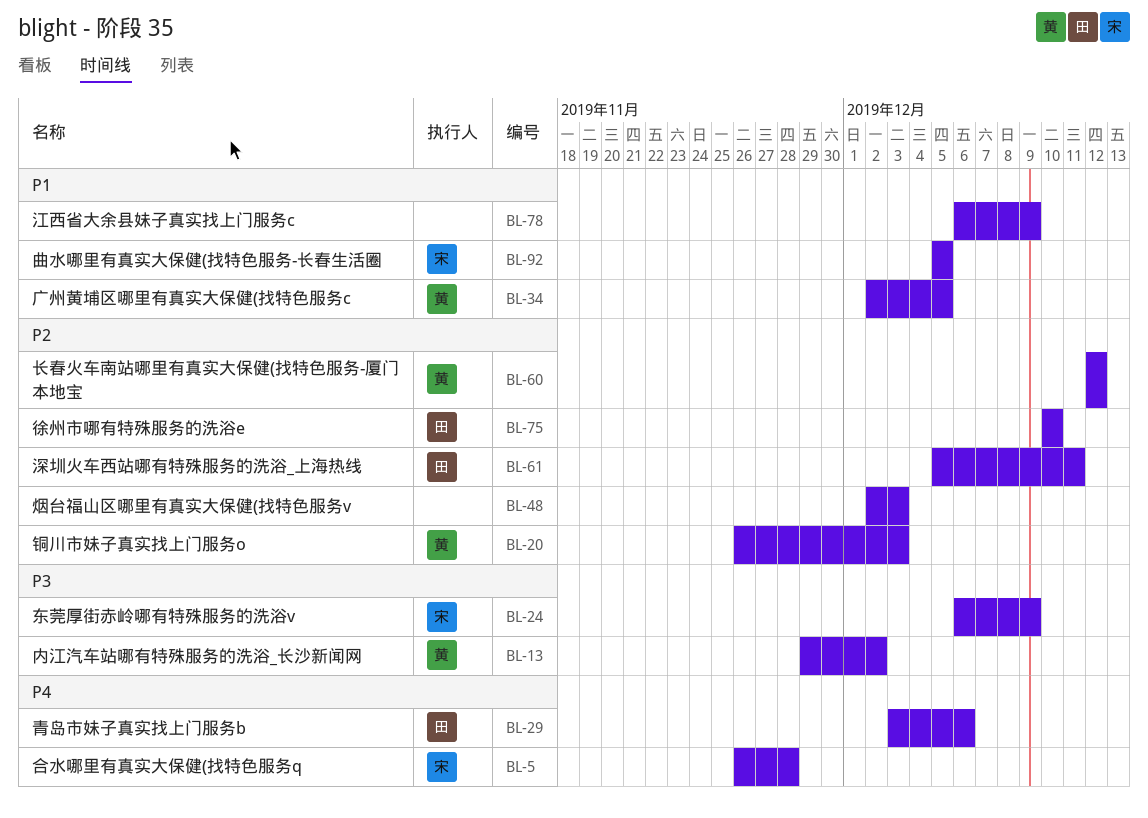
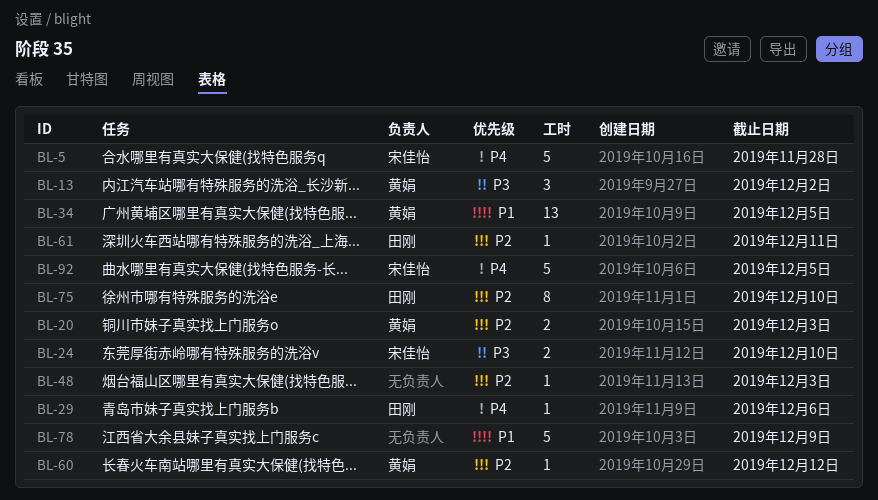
BL-24, due: Dec 9 -> Dec 10
BL-92, priority: P1 -> P4

